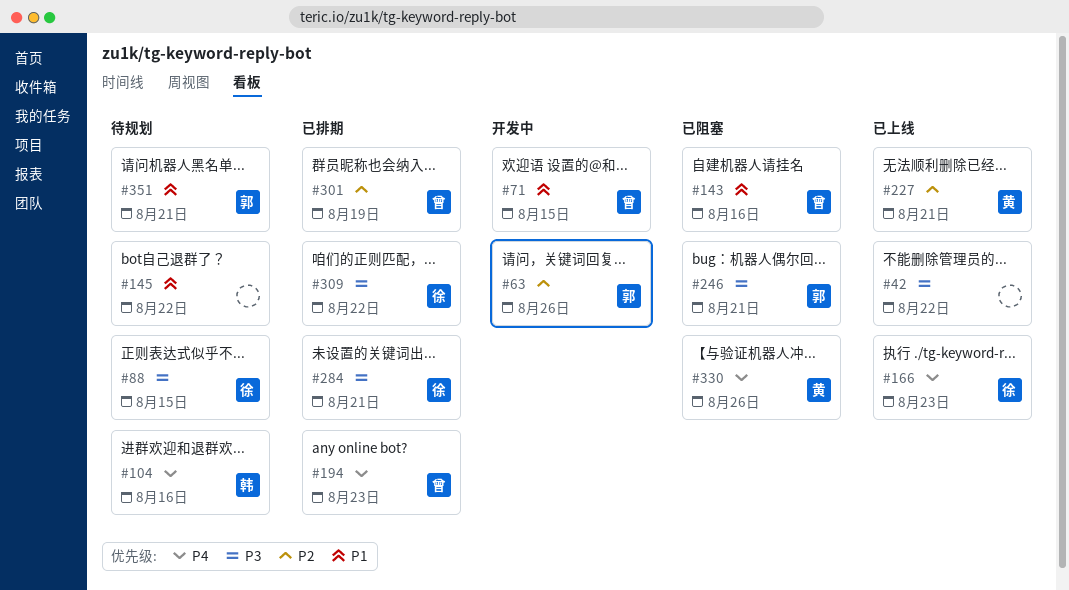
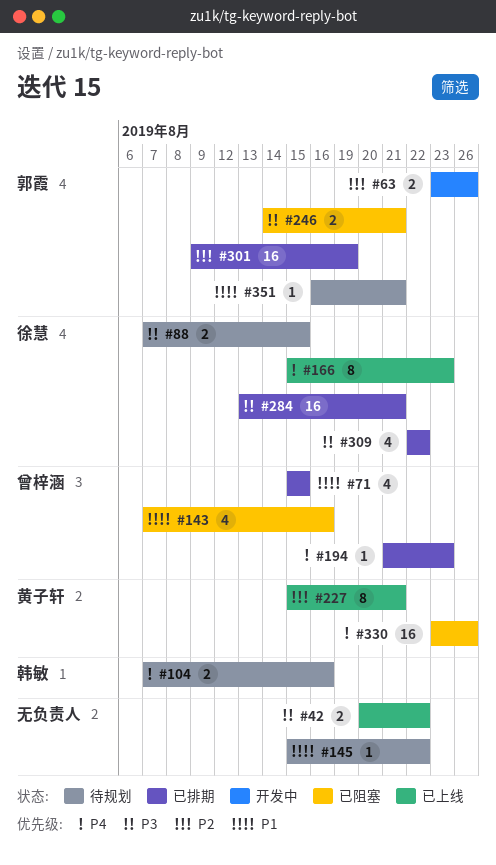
#71, status: 开发中 -> 已排期
#301, owner: 曾梓涵 -> 郭霞

